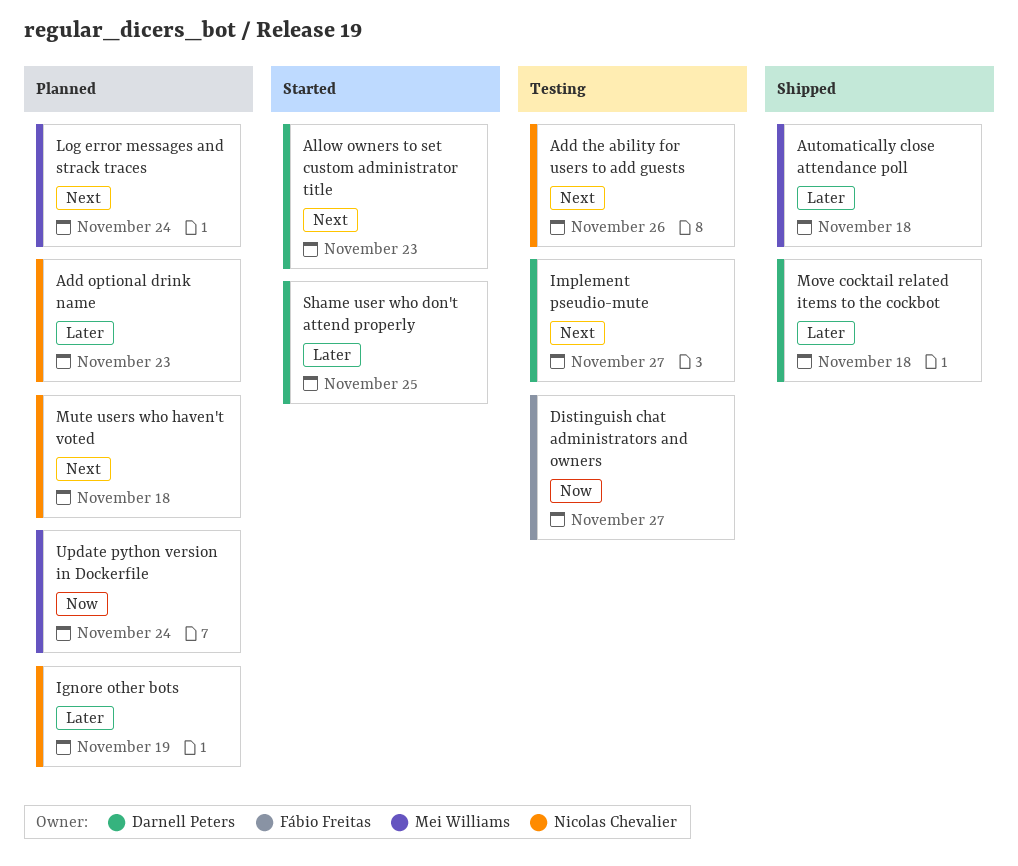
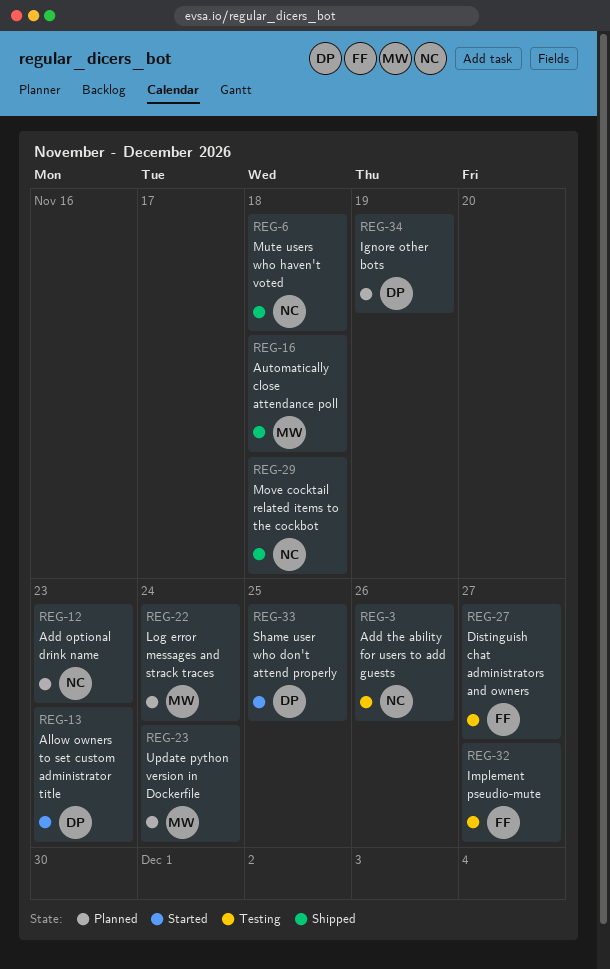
Ignore other bots, owner: Nicolas Chevalier -> Darnell Peters
Implement pseudio-mute, owner: Darnell Peters -> Fábio Freitas
Move cocktail related items to the cockbot, owner: Darnell Peters -> Nicolas Chevalier
Mute users who haven't voted, status: Planned -> Shipped

